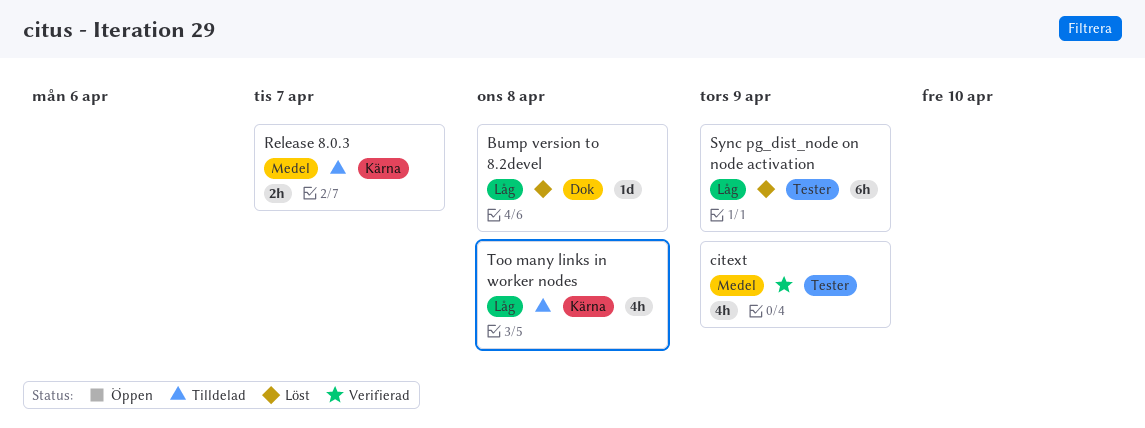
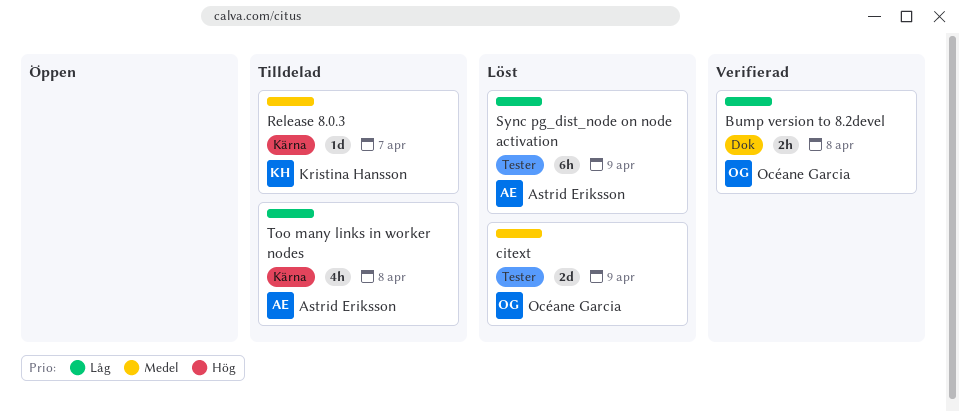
Bump version to 8.2devel, status: Löst -> Verifierad
Bump version to 8.2devel, estimate: 1d -> 2h
citext, status: Verifierad -> Löst
citext, estimate: 4h -> 2d
Release 8.0.3, estimate: 2h -> 1d

